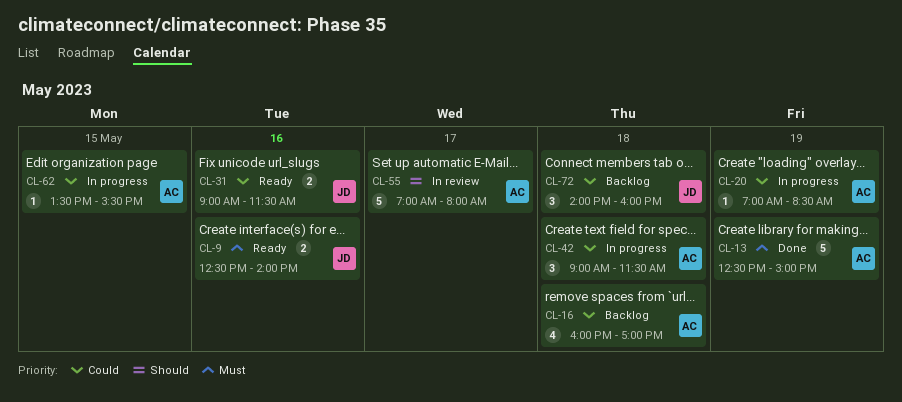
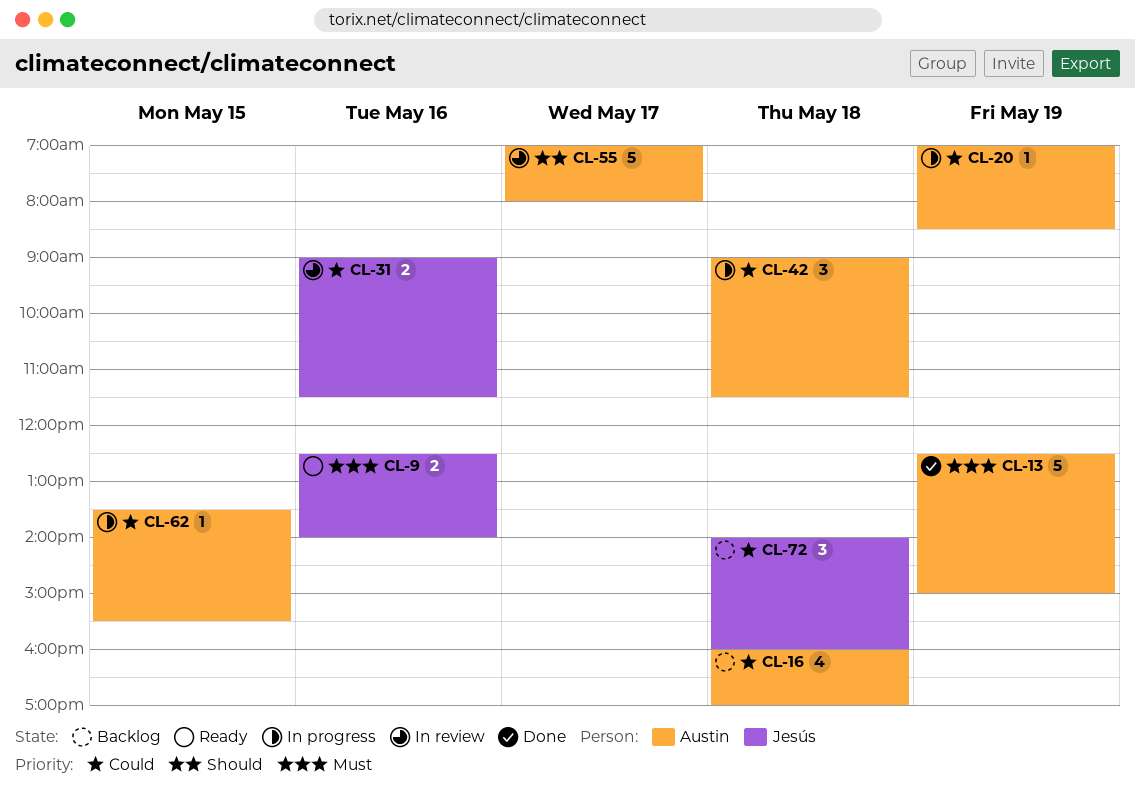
CL-31, status: Ready -> In review

